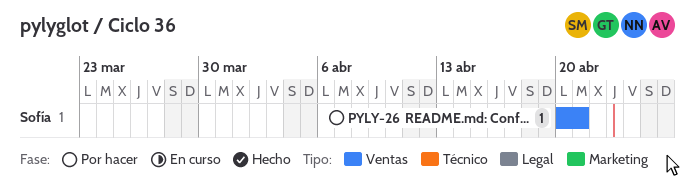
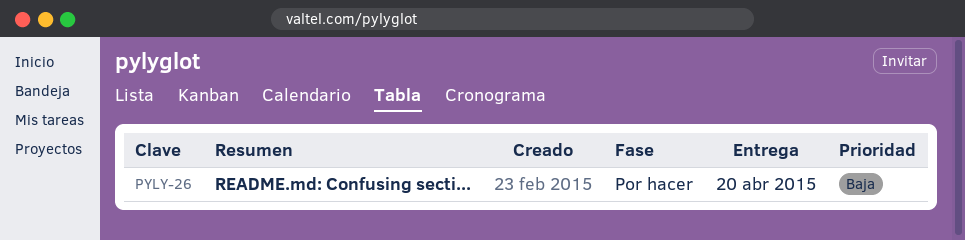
PYLY-26, due: Apr 21 -> Apr 20

